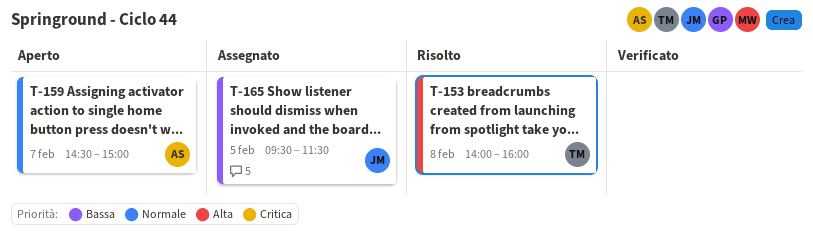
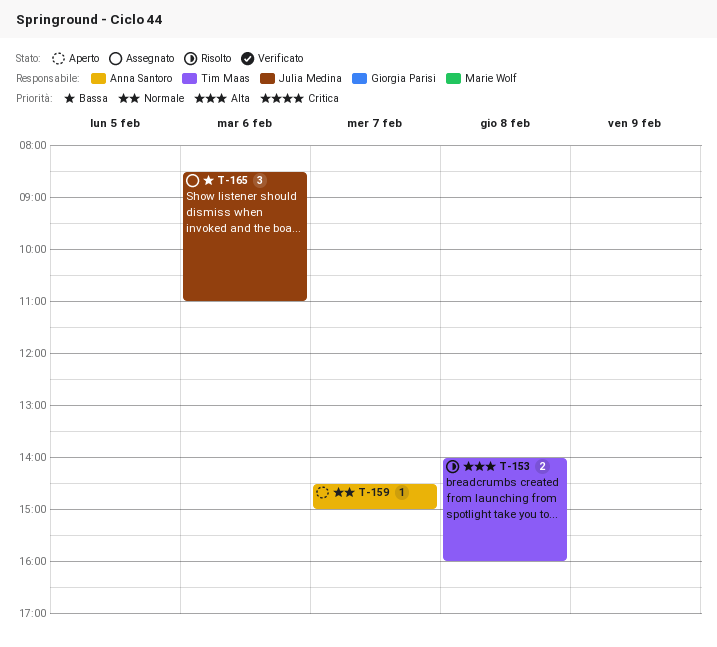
T-165, day: Feb 5 -> Feb 6
T-165, begins: 09:30 -> 08:30
T-165, ends: 11:30 -> 11:00

